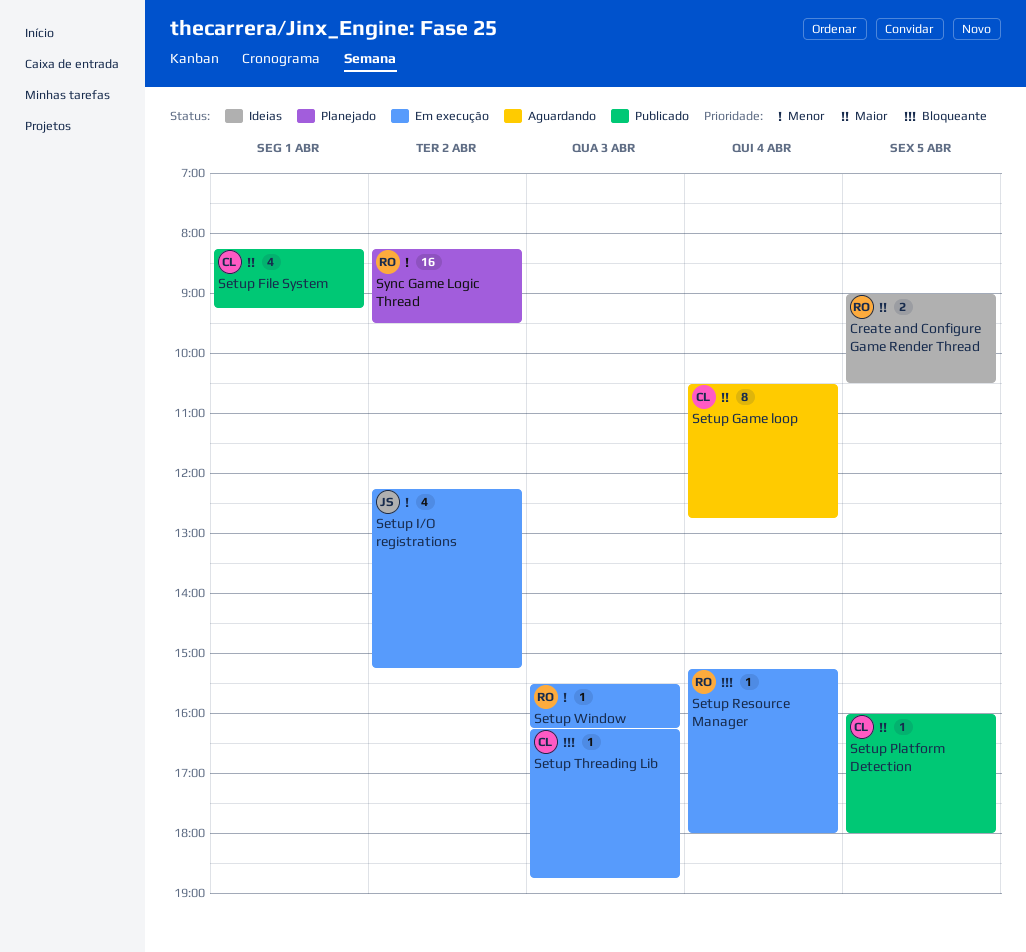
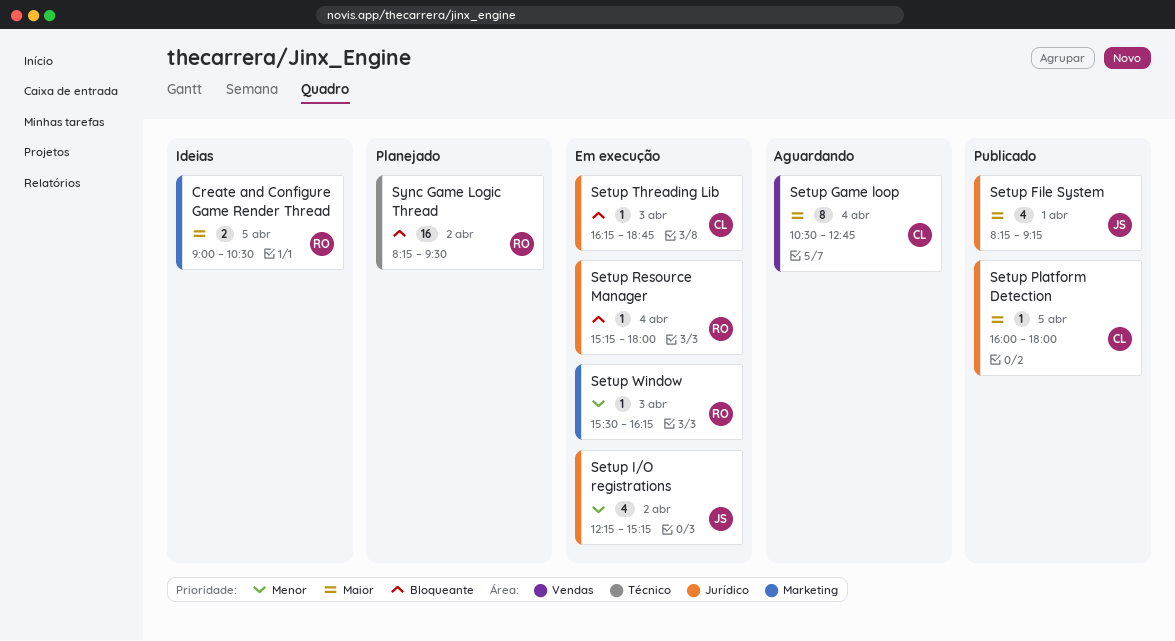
Setup File System, owner: CL -> JS
Sync Game Logic Thread, priority: Menor -> Bloqueante

